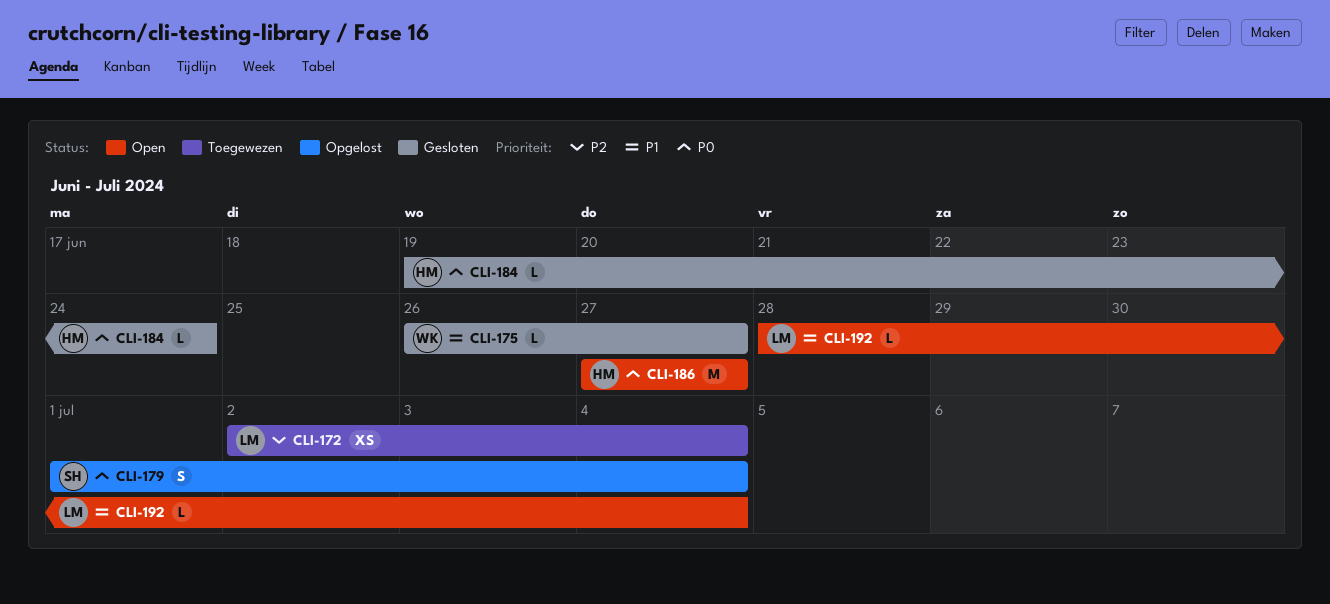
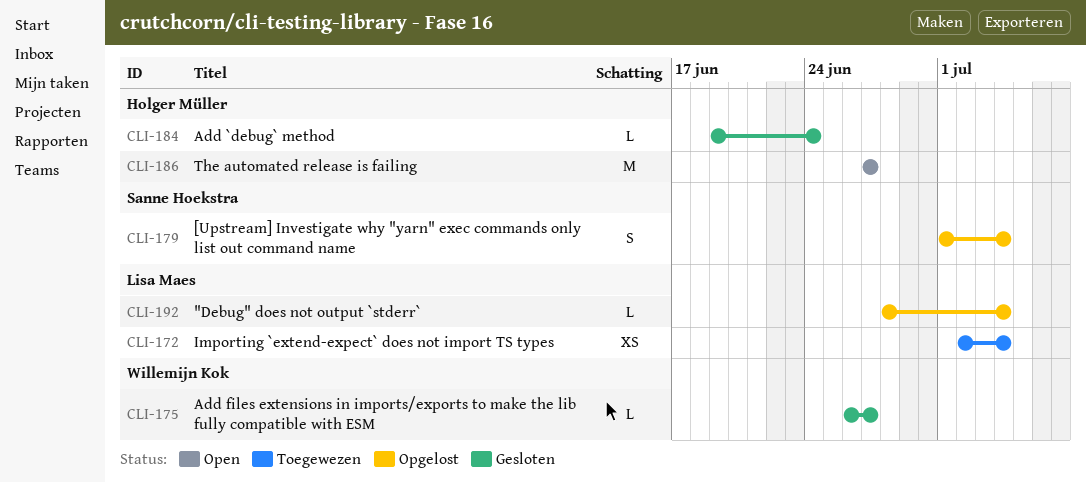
CLI-192, status: Open -> Opgelost

